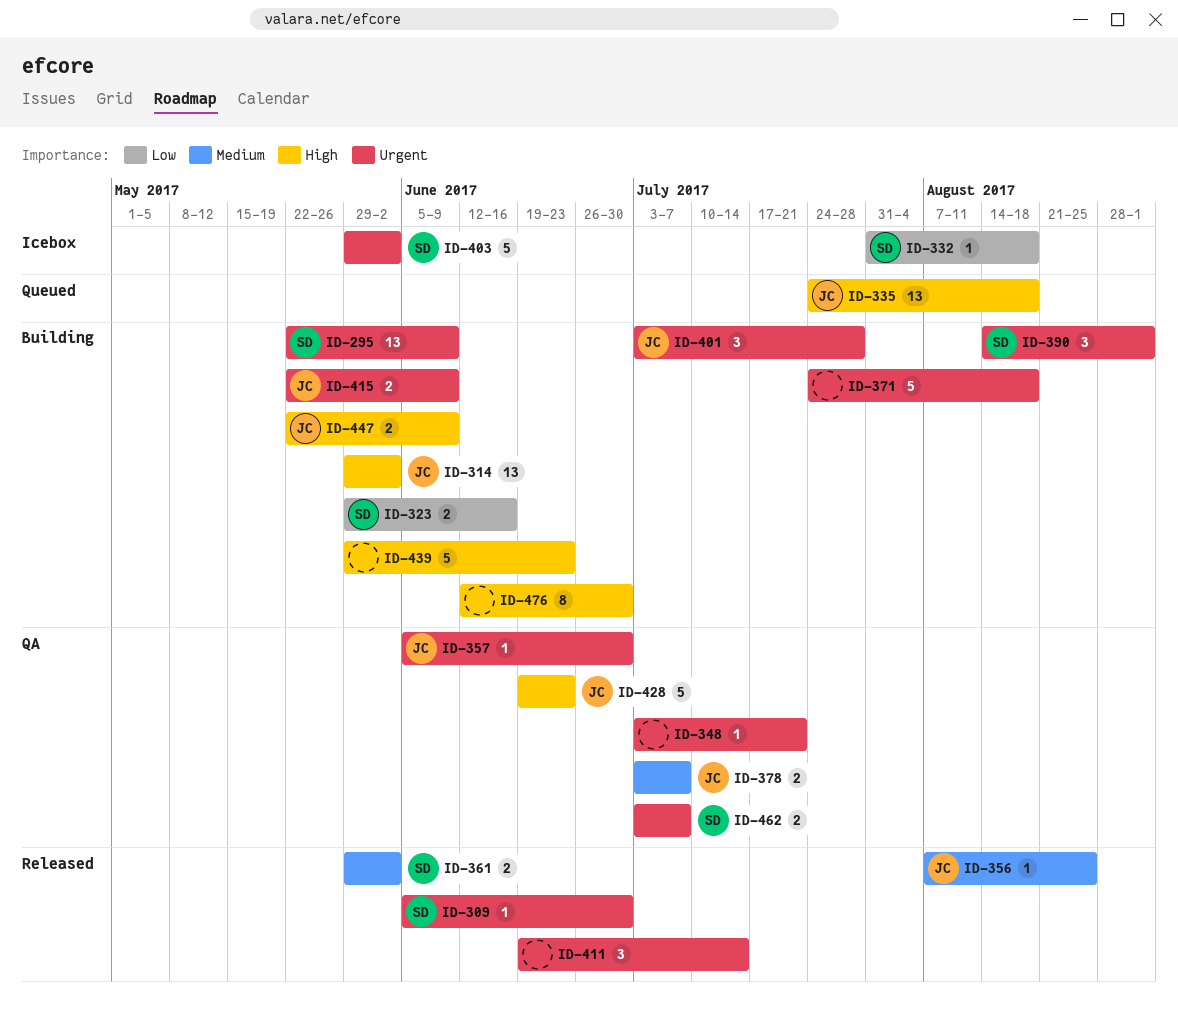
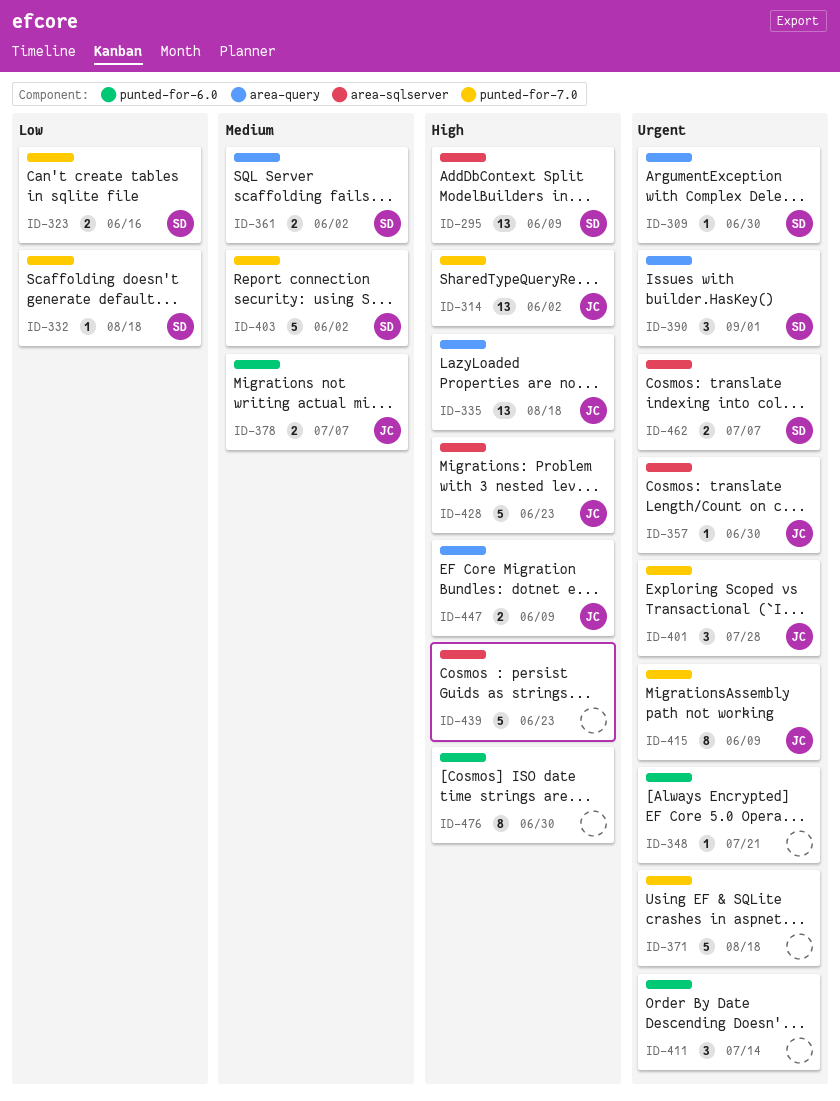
ID-295, priority: Urgent -> High
ID-356: present -> none
ID-403, priority: Urgent -> Medium
ID-415, estimate: 2 -> 8

